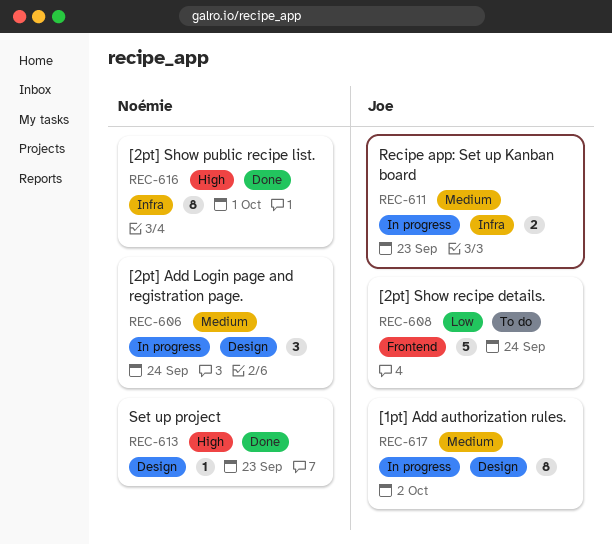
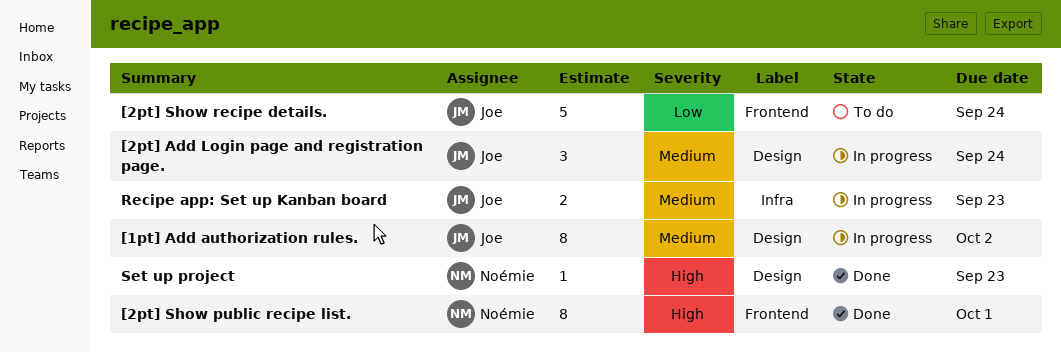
[2pt] Add Login page and registration page., owner: Noémie -> Joe
[2pt] Show public recipe list., label: Infra -> Frontend

